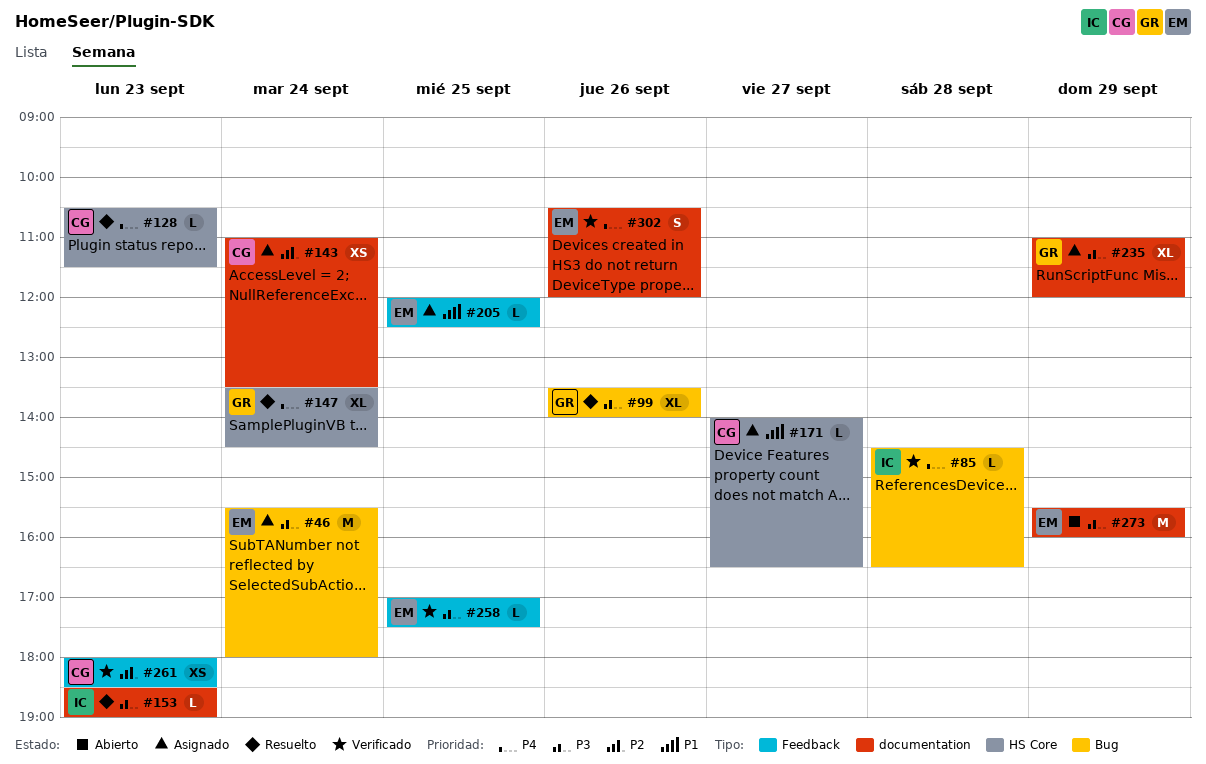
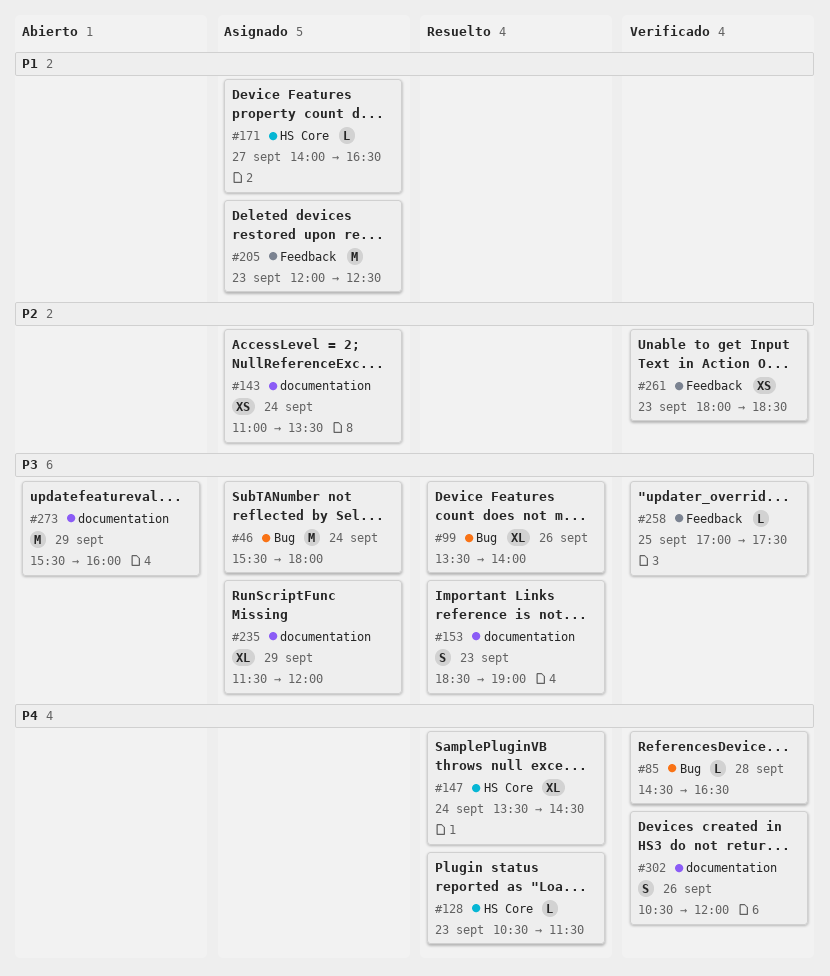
#153, estimate: L -> S
#205, estimate: L -> M
#205, day: Sep 25 -> Sep 23
#235, begins: 11:00 -> 11:30

